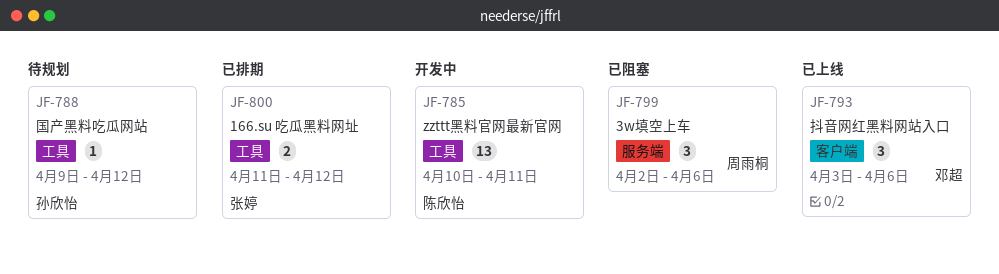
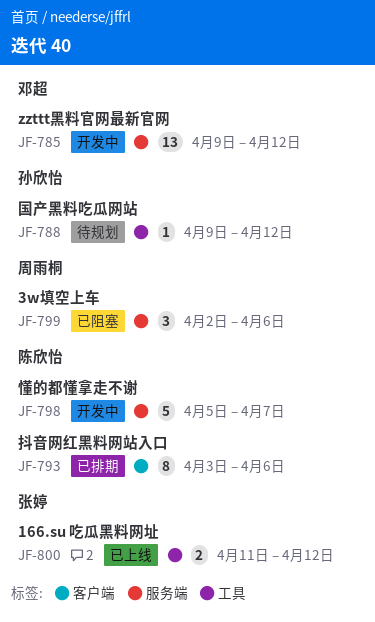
JF-785, owner: 陈欣怡 -> 邓超
JF-785, label: 工具 -> 服务端
JF-785, start: Apr 10 -> Apr 9
JF-785, due: Apr 11 -> Apr 12
JF-793, status: 已上线 -> 已排期
JF-793, owner: 邓超 -> 陈欣怡
JF-793, estimate: 3 -> 8
JF-798: none -> present
JF-800, status: 已排期 -> 已上线

